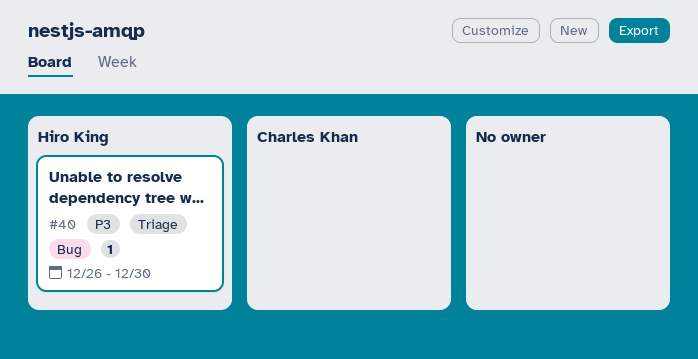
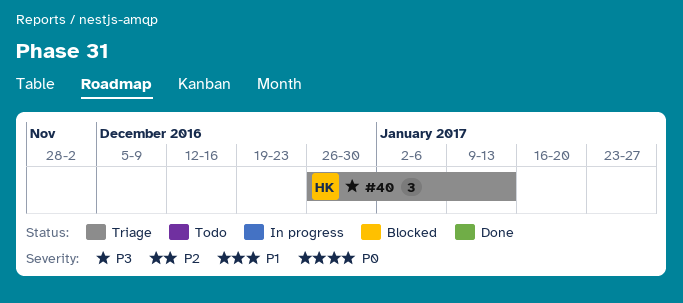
#40, estimate: 1 -> 3
#40, due: Dec 30 -> Jan 13

